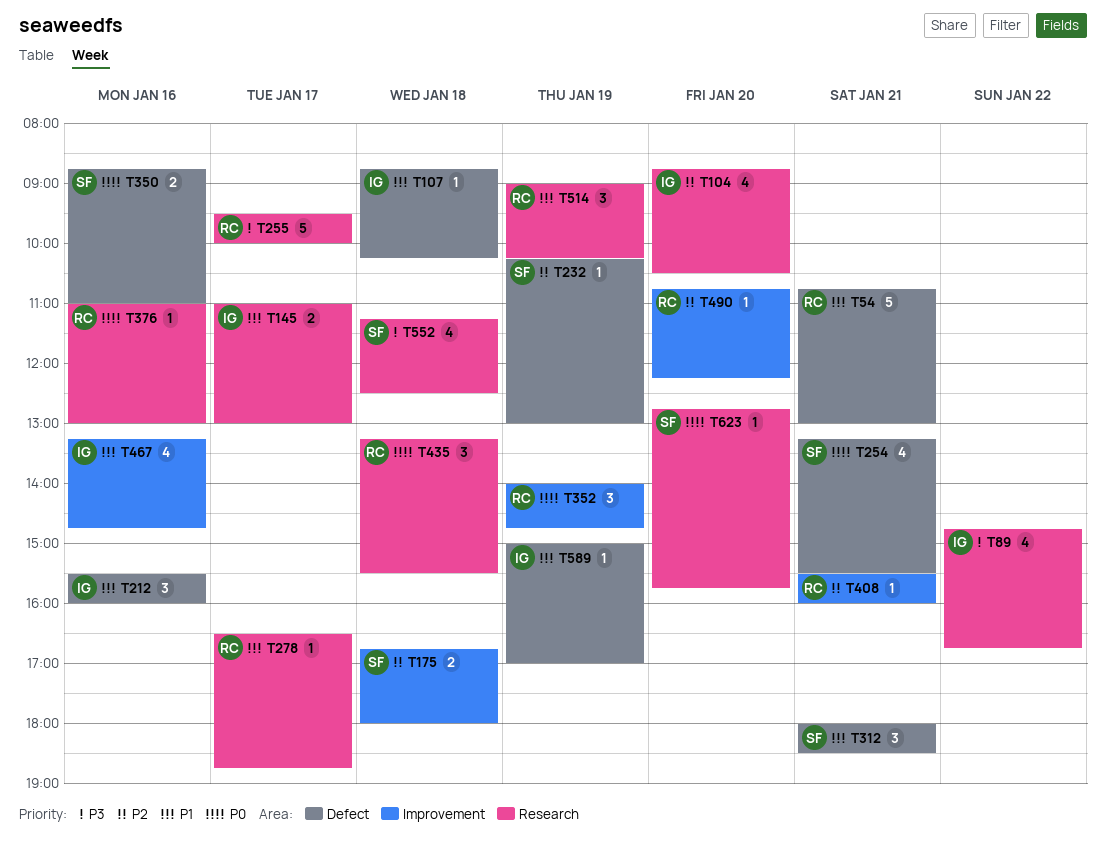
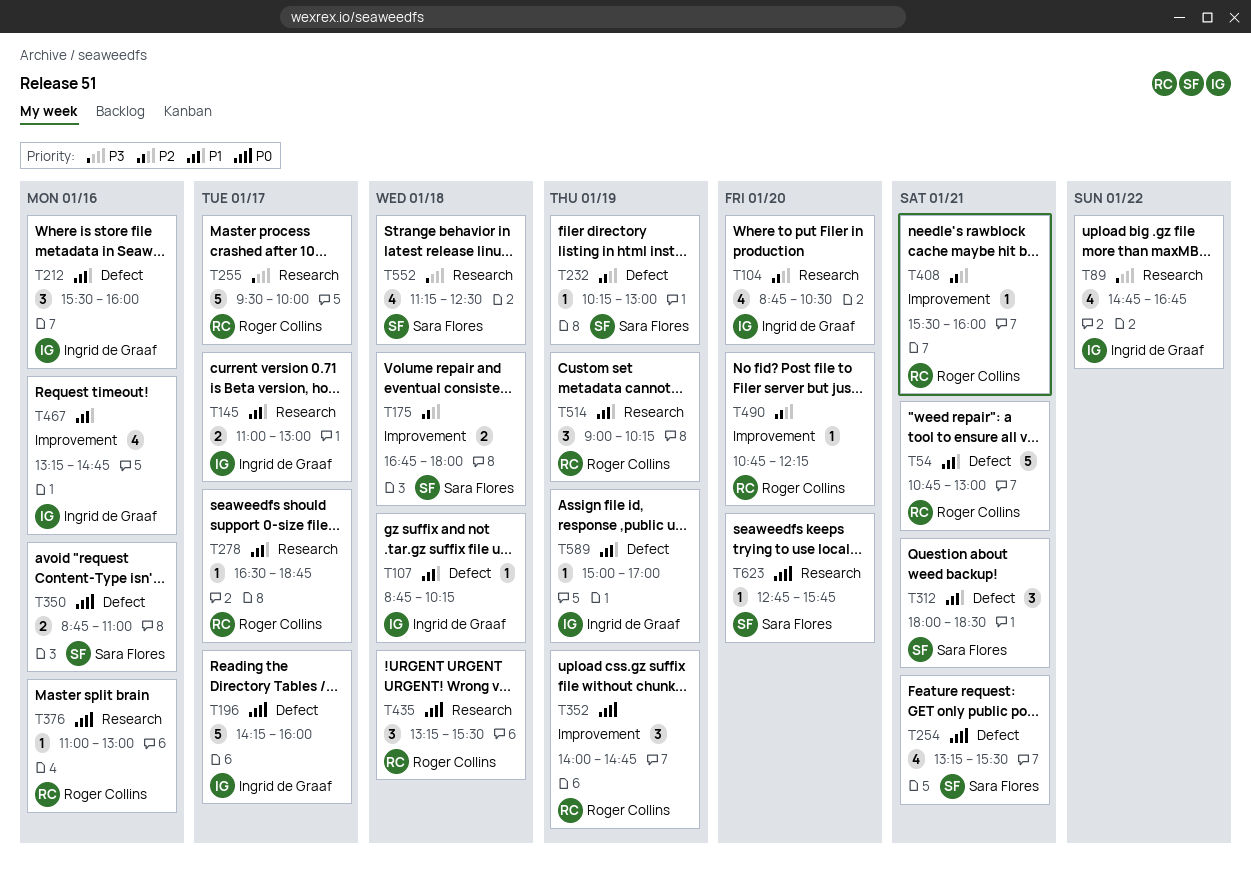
T196: none -> present

